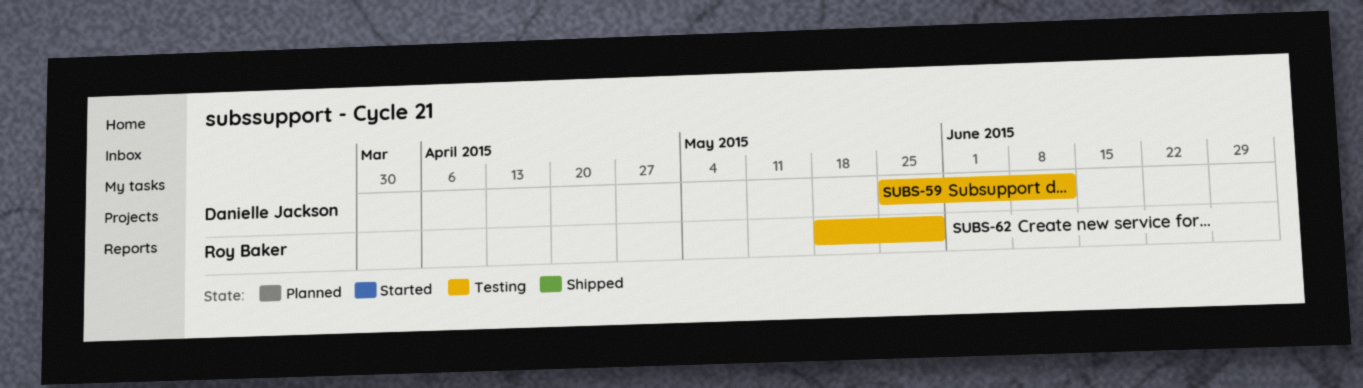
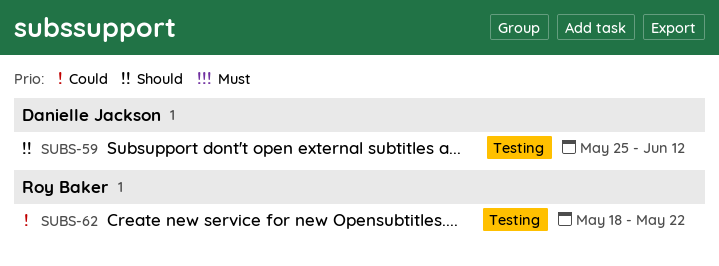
SUBS-62, due: May 29 -> May 22

